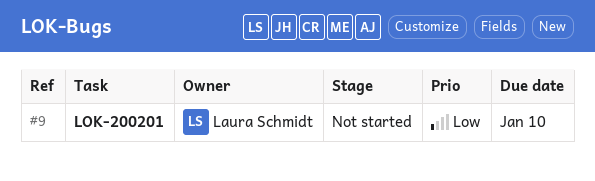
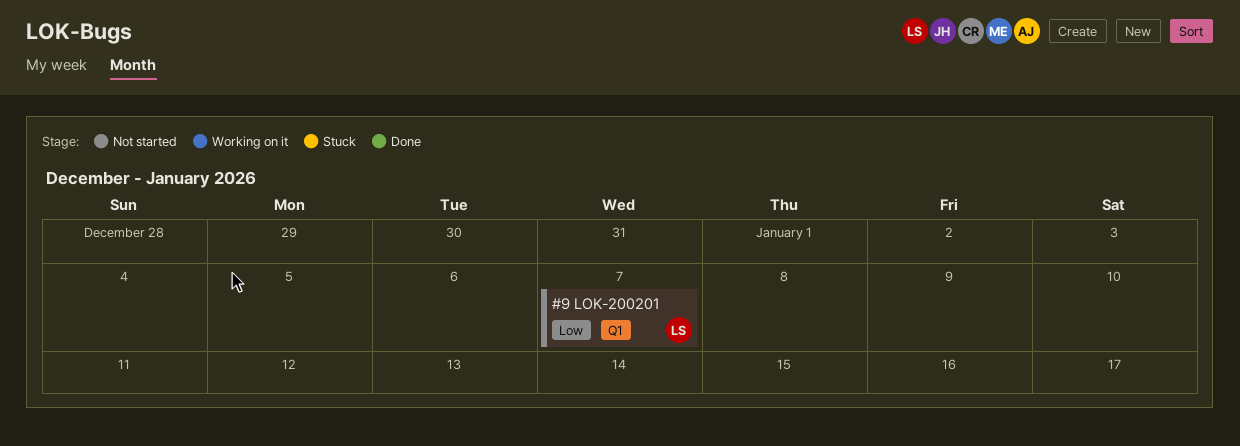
#9, due: Jan 10 -> Jan 7

